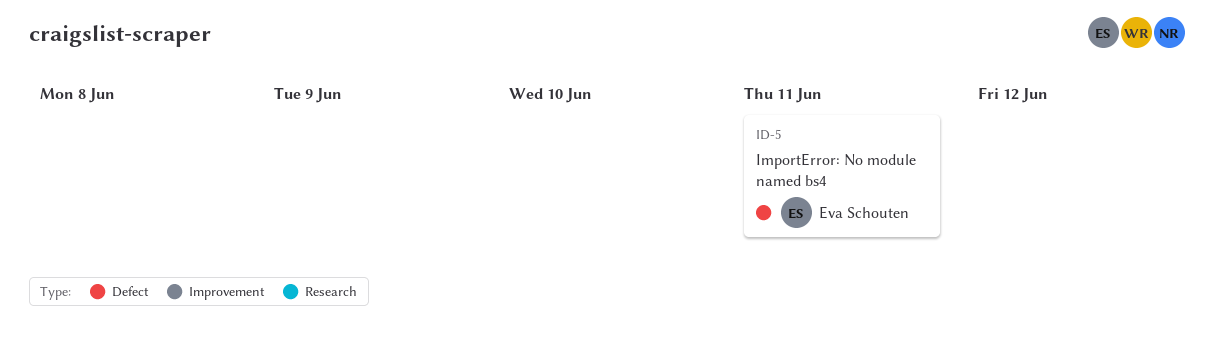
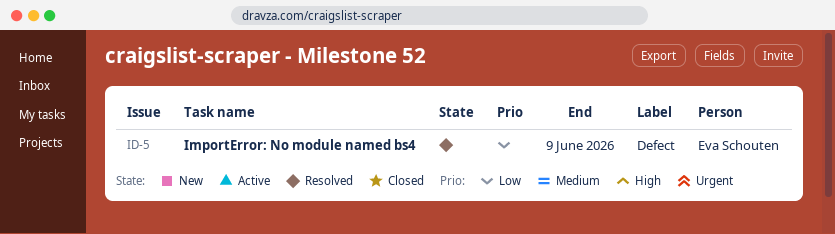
ID-5, due: Jun 11 -> Jun 9

